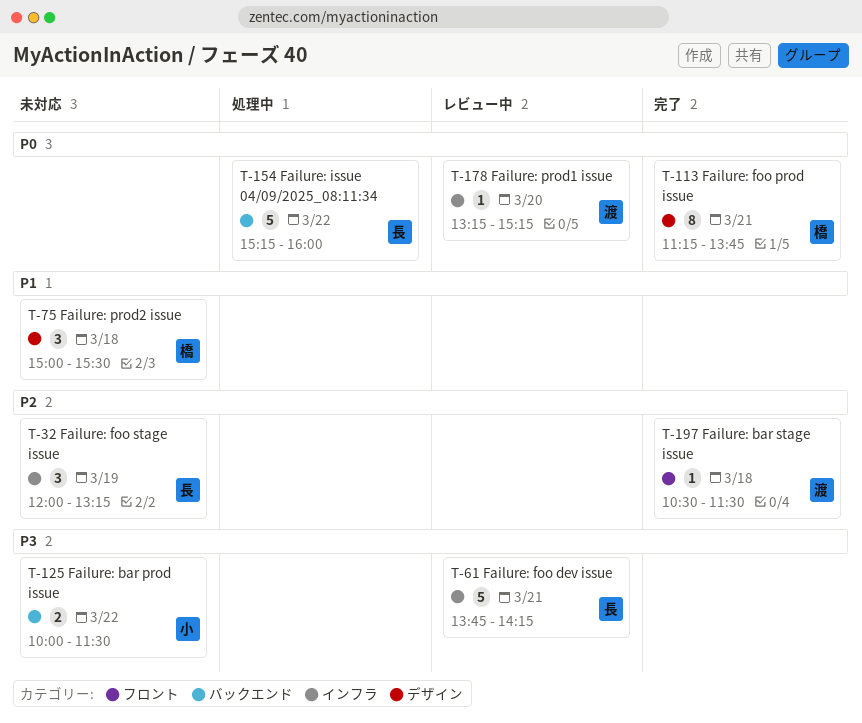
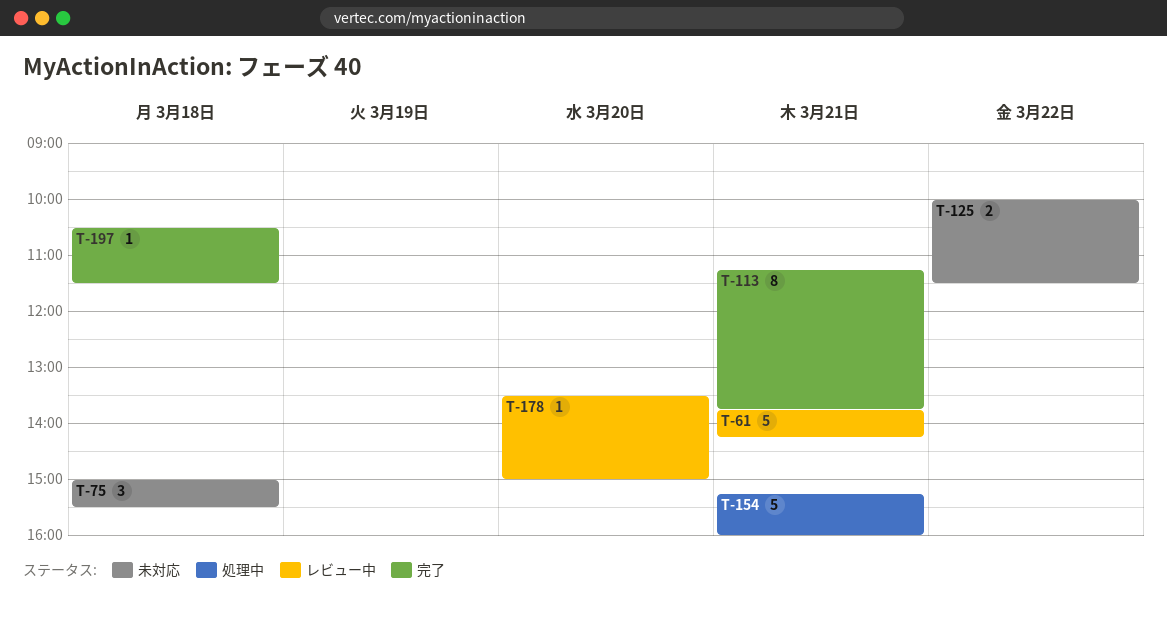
T-32: present -> none
T-154, day: Mar 22 -> Mar 21
T-178, begins: 13:15 -> 13:30
T-178, ends: 15:15 -> 15:00

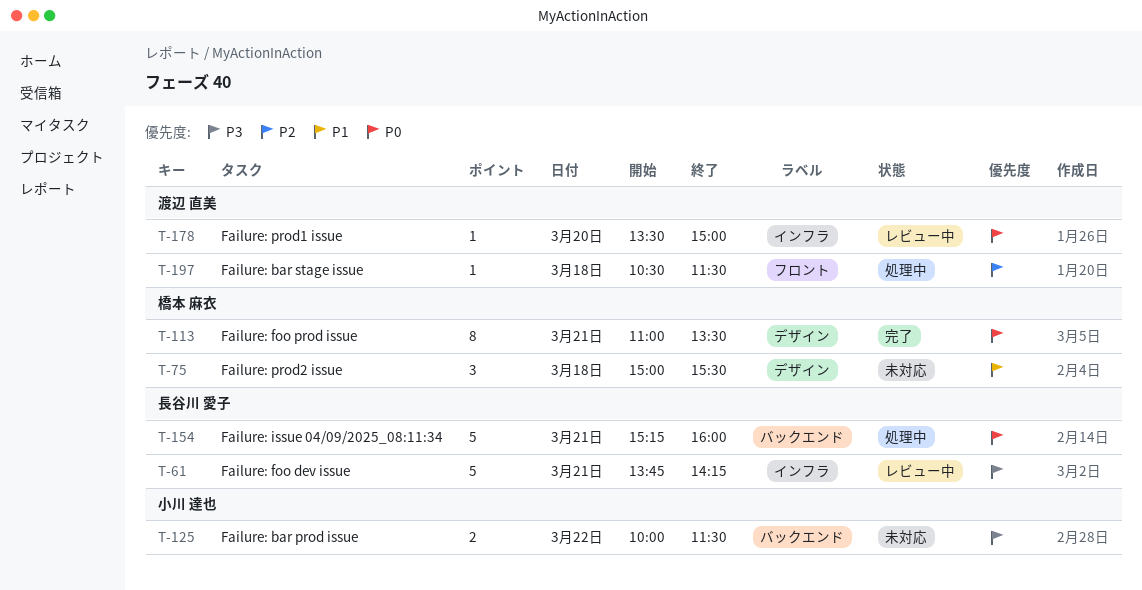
T-113, begins: 11:15 -> 11:00
T-113, ends: 13:45 -> 13:30
T-197, status: 完了 -> 処理中

